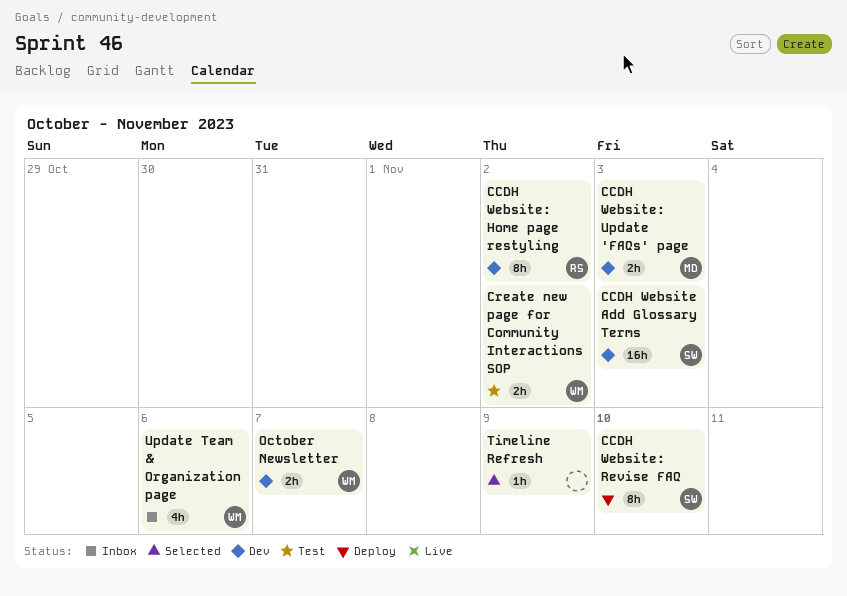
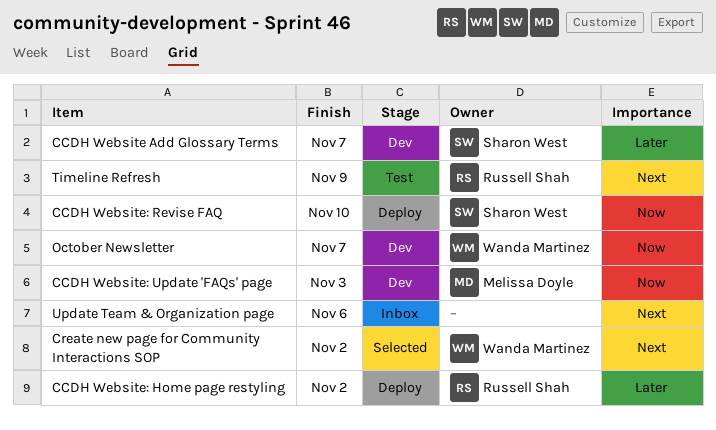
CCDH Website Add Glossary Terms, due: Nov 3 -> Nov 7
CCDH Website: Home page restyling, status: Dev -> Deploy
Create new page for Community Interactions SOP, status: Test -> Selected
Timeline Refresh, status: Selected -> Test
Timeline Refresh, owner: none -> Russell Shah
Update Team & Organization page, owner: Wanda Martinez -> none

